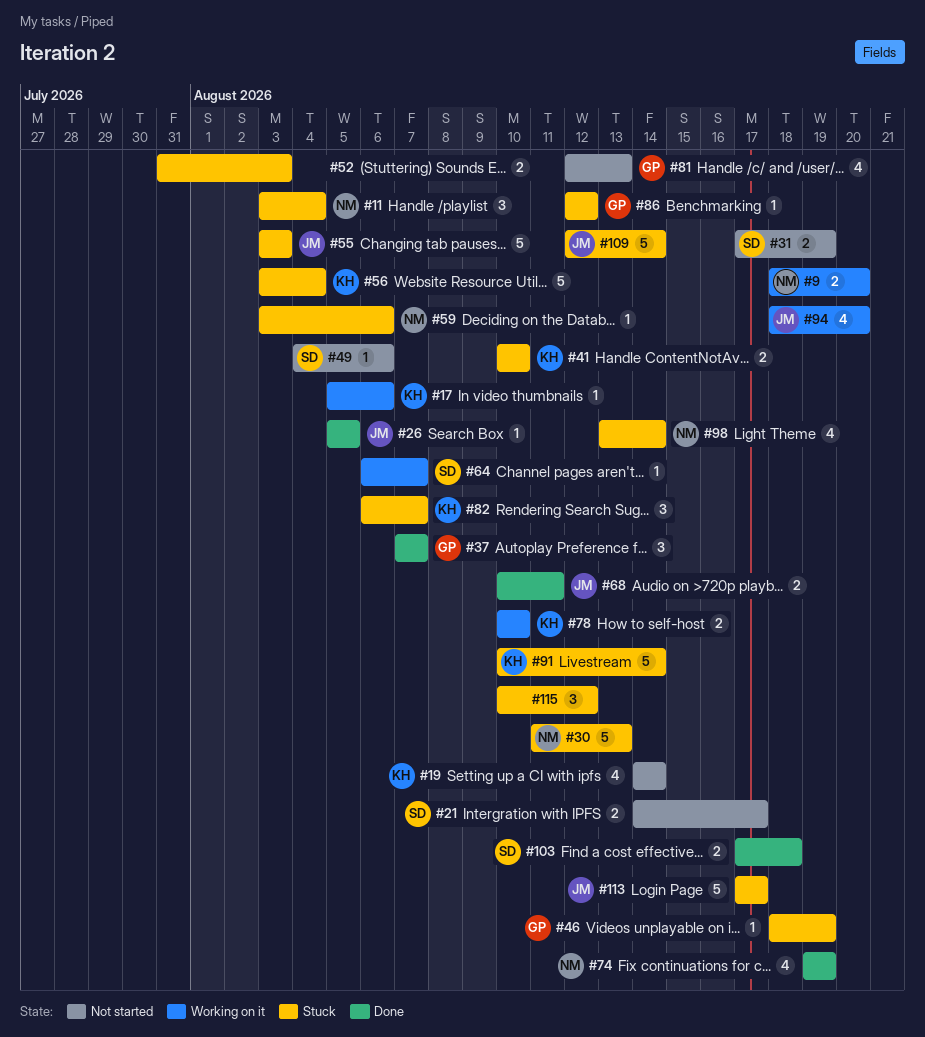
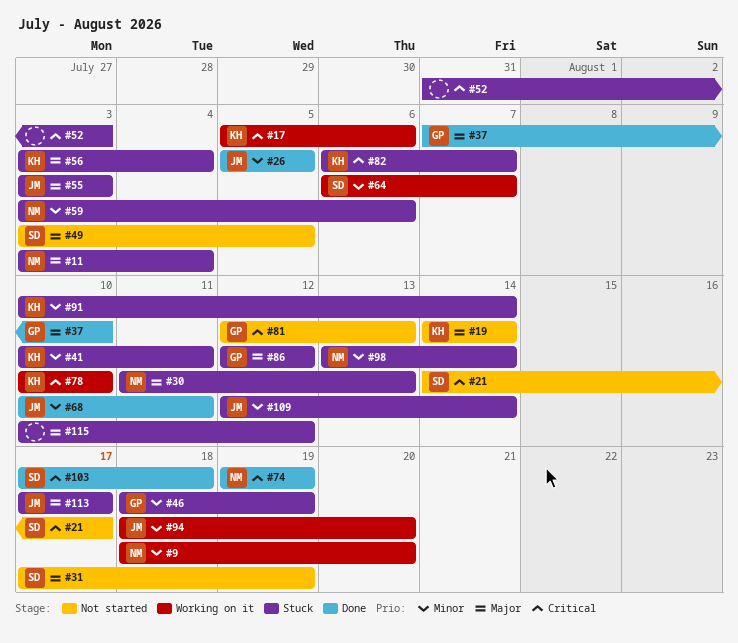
#37, due: Aug 7 -> Aug 10
#41, due: Aug 10 -> Aug 11
#49, start: Aug 4 -> Aug 3
#49, due: Aug 6 -> Aug 5

